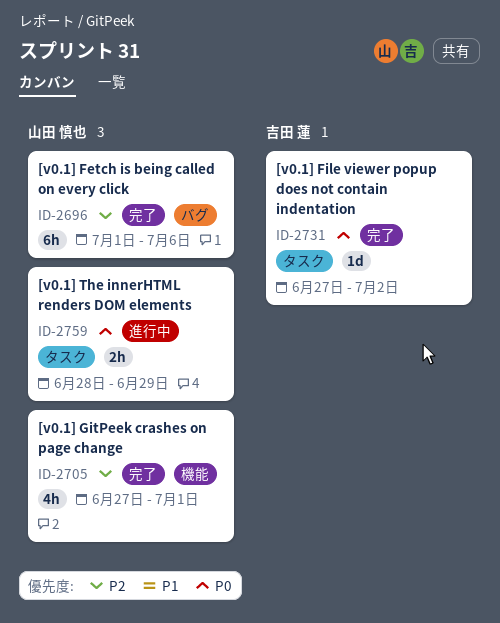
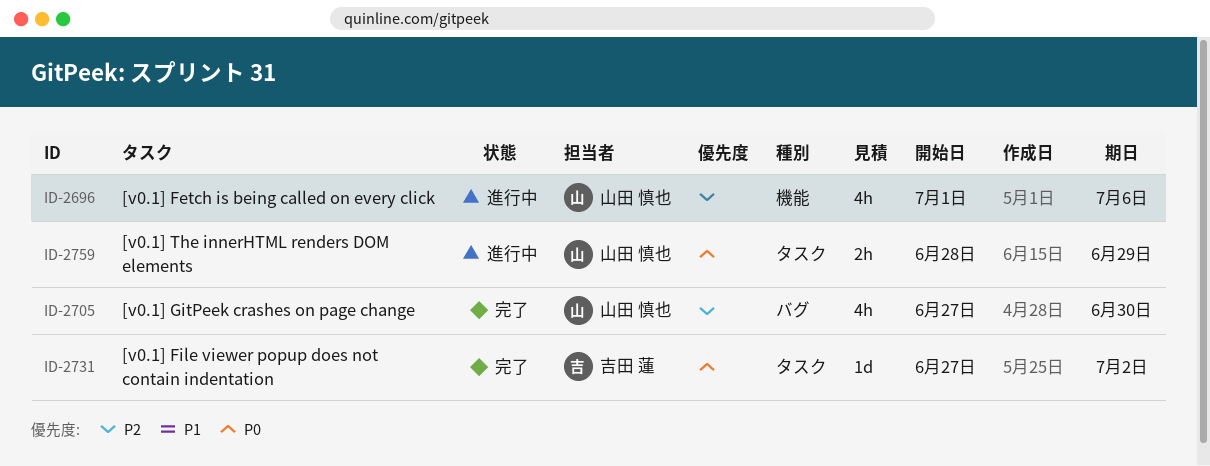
ID-2696, status: 完了 -> 進行中
ID-2696, label: バグ -> 機能
ID-2696, estimate: 6h -> 4h
ID-2705, label: 機能 -> バグ
ID-2705, due: Jul 1 -> Jun 30

